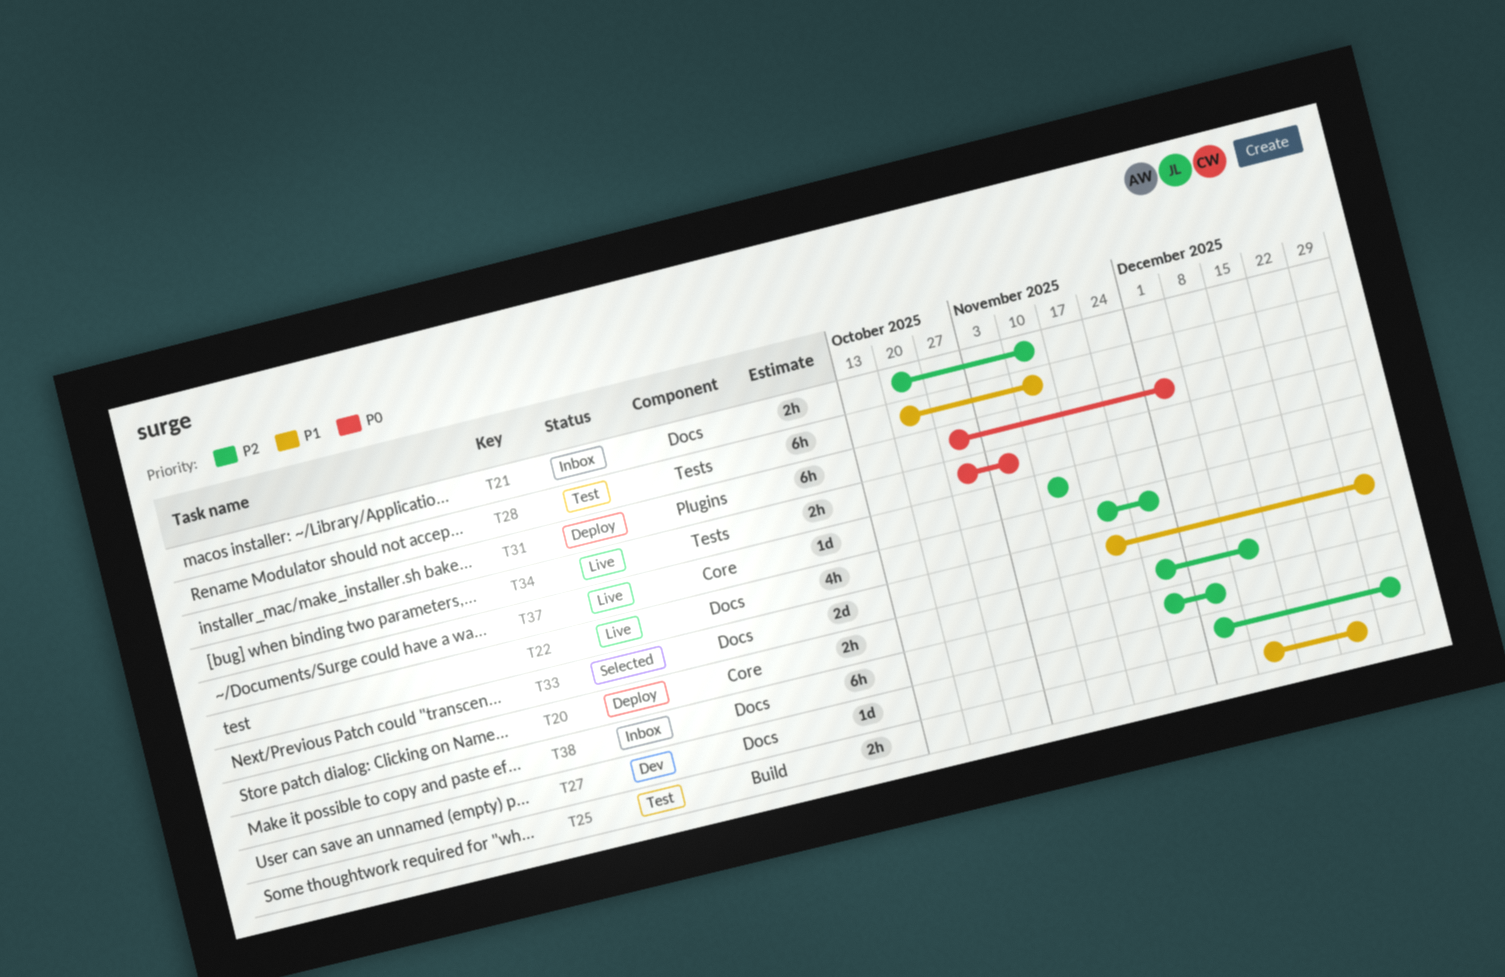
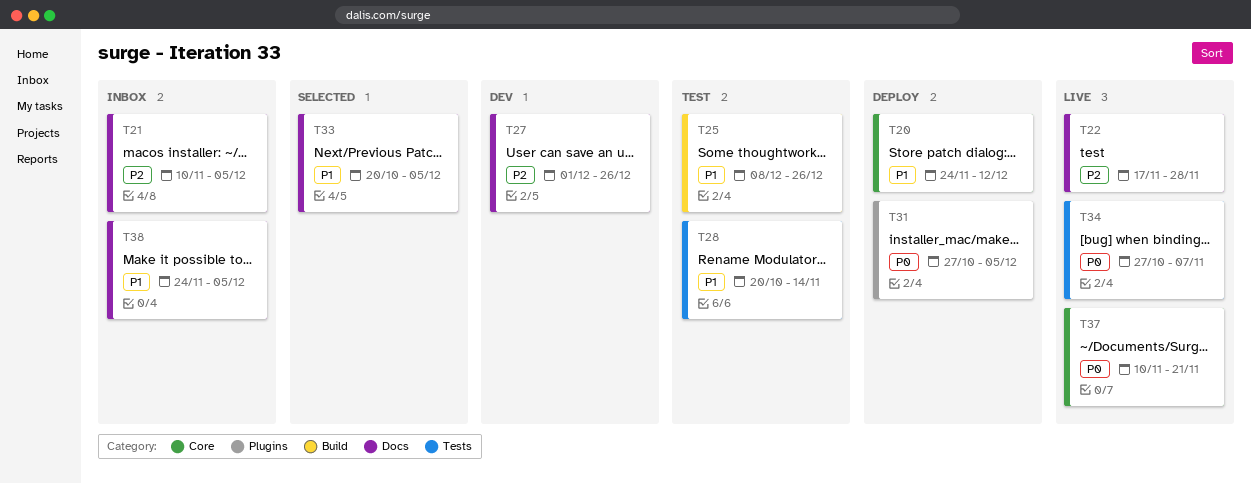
T20, priority: P2 -> P1
T21, start: Oct 20 -> Nov 10
T21, due: Nov 14 -> Dec 5
T27, due: Jan 2 -> Dec 26
T33, start: Nov 17 -> Oct 20
T33, due: Jan 2 -> Dec 5
T37, priority: P2 -> P0
T37, due: Nov 14 -> Nov 21
T38, priority: P2 -> P1

